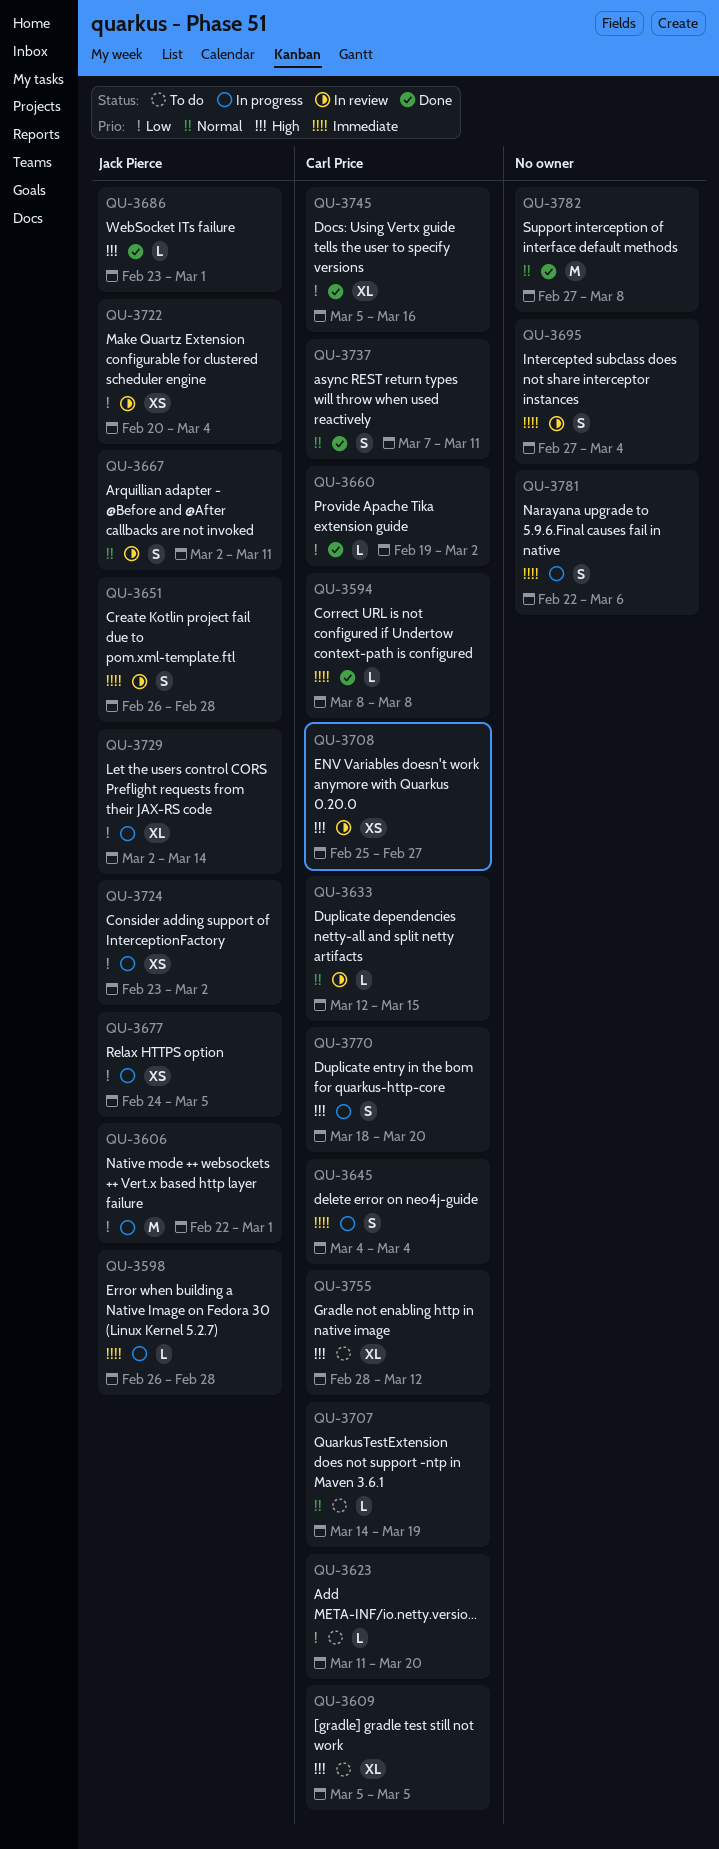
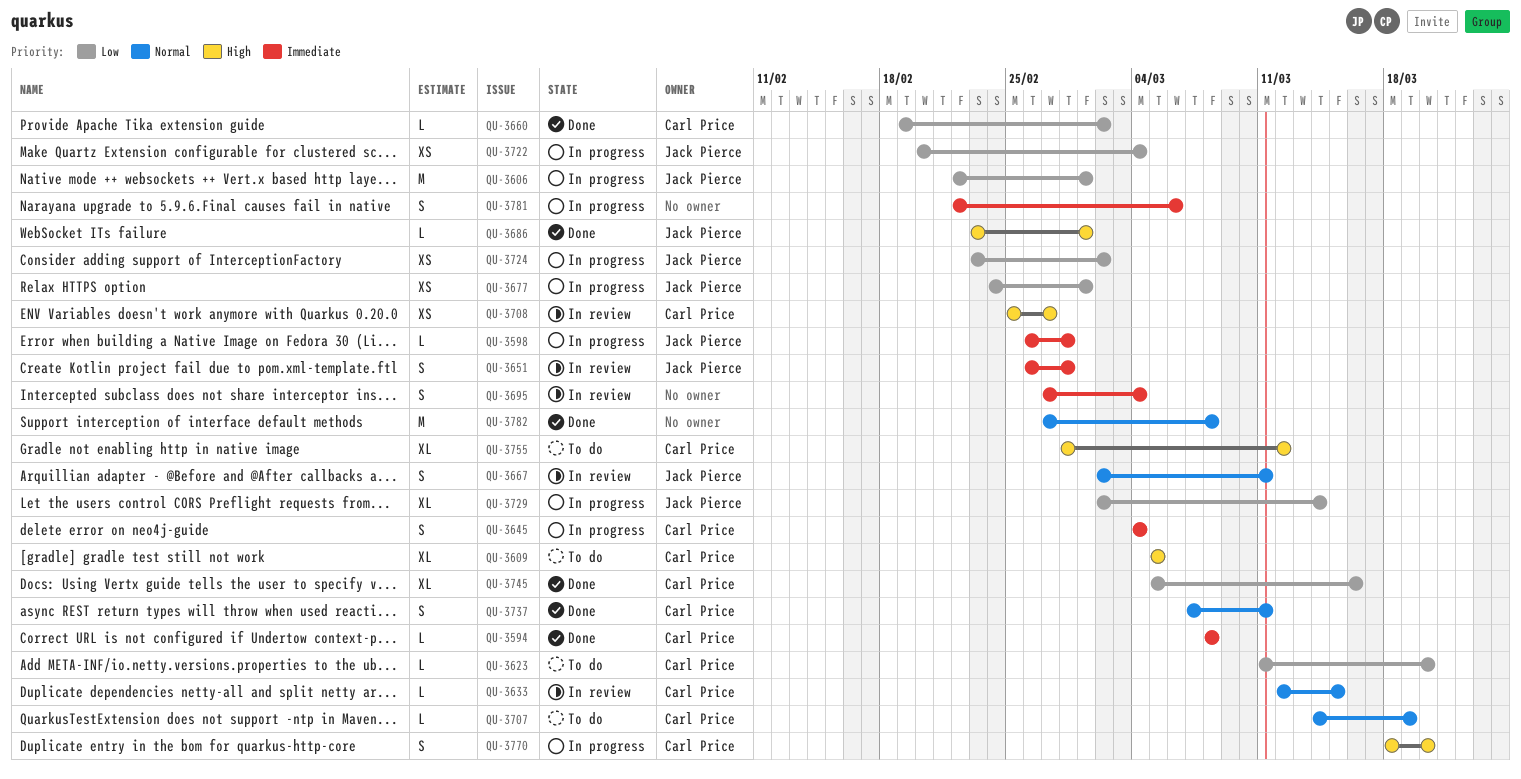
QU-3677, due: Mar 5 -> Mar 1
QU-3722, status: In review -> In progress

